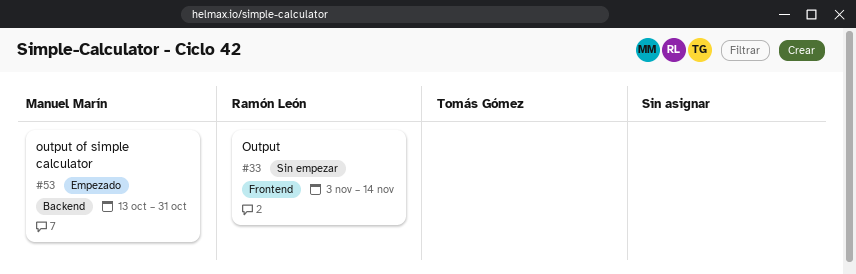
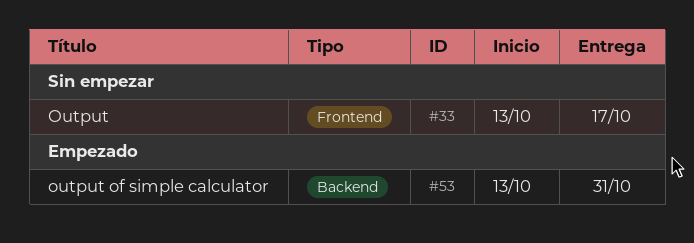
#33, start: Nov 3 -> Oct 13
#33, due: Nov 14 -> Oct 17

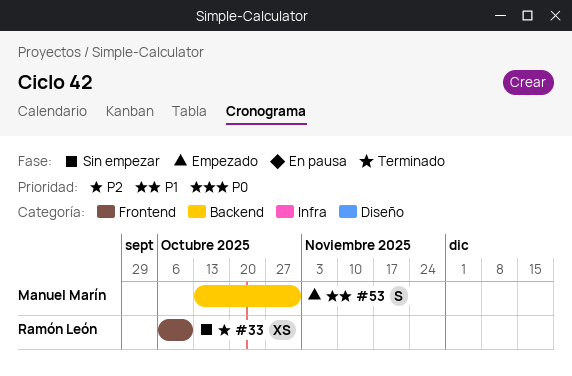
#33, start: Oct 13 -> Oct 6
#33, due: Oct 17 -> Oct 10

